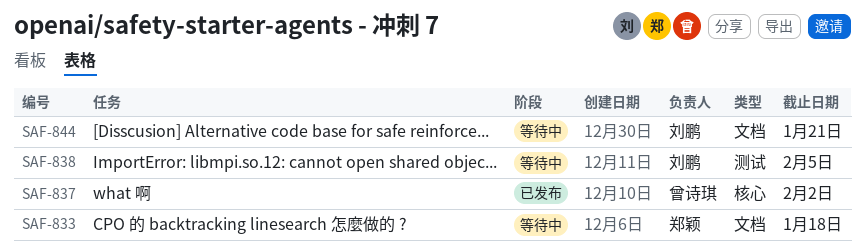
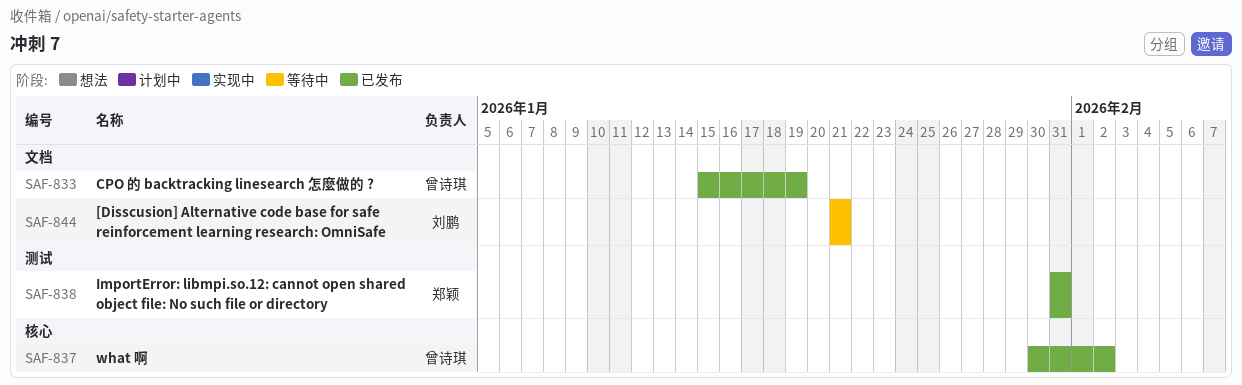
SAF-833, status: 等待中 -> 已发布
SAF-833, owner: 郑颖 -> 曾诗琪
SAF-833, due: Jan 18 -> Jan 19
SAF-838, status: 等待中 -> 已发布
SAF-838, owner: 刘鹏 -> 郑颖
SAF-838, due: Feb 5 -> Jan 31

